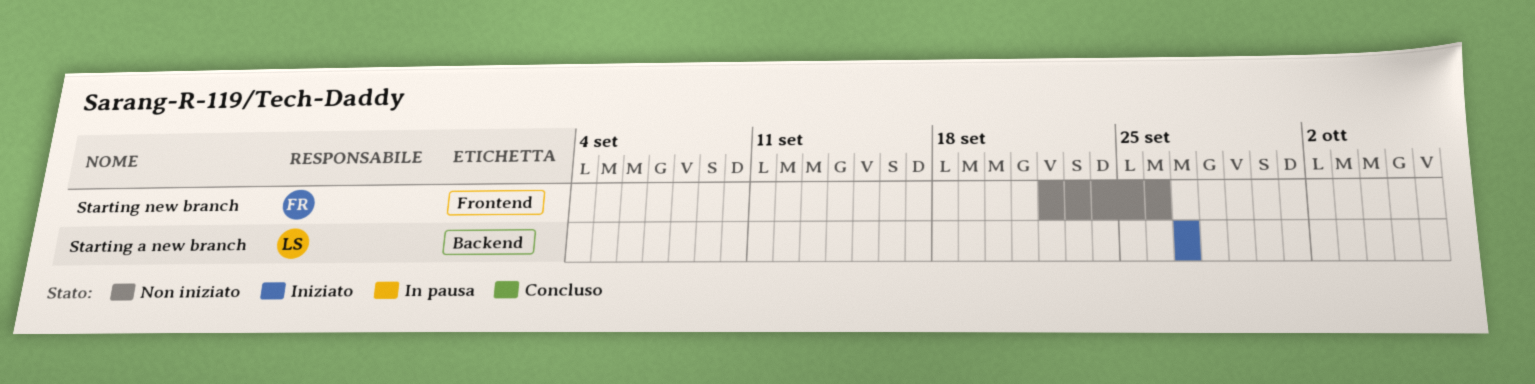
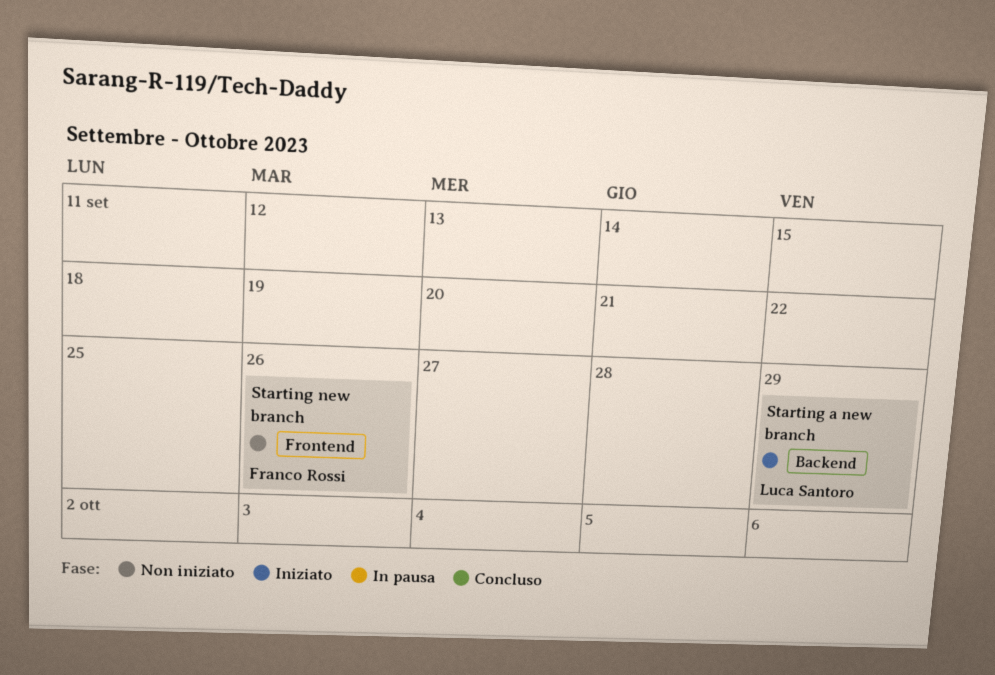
Starting a new branch, due: Sep 27 -> Sep 29

